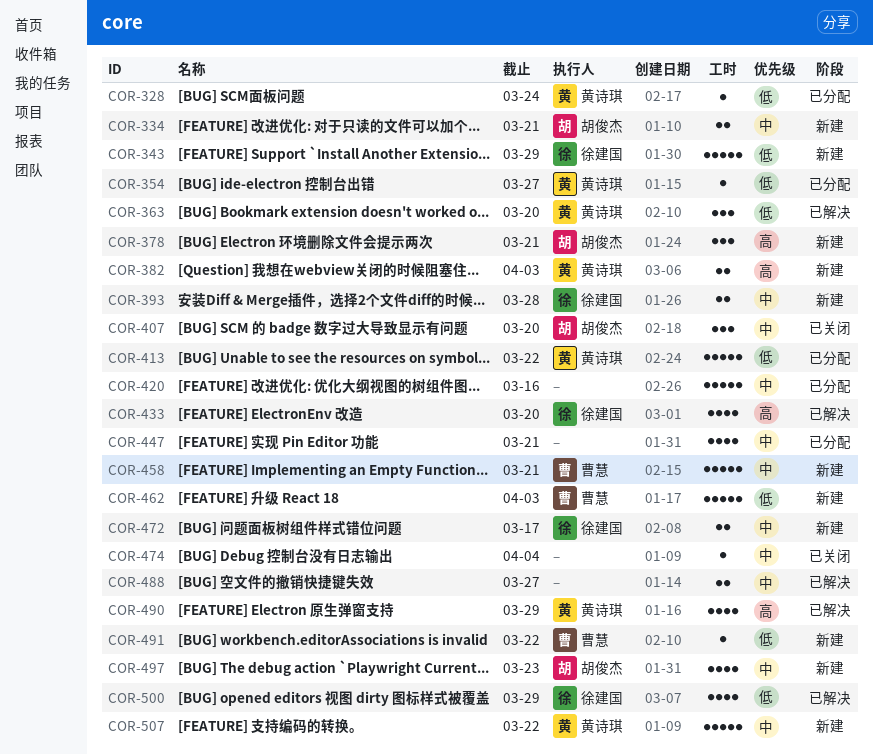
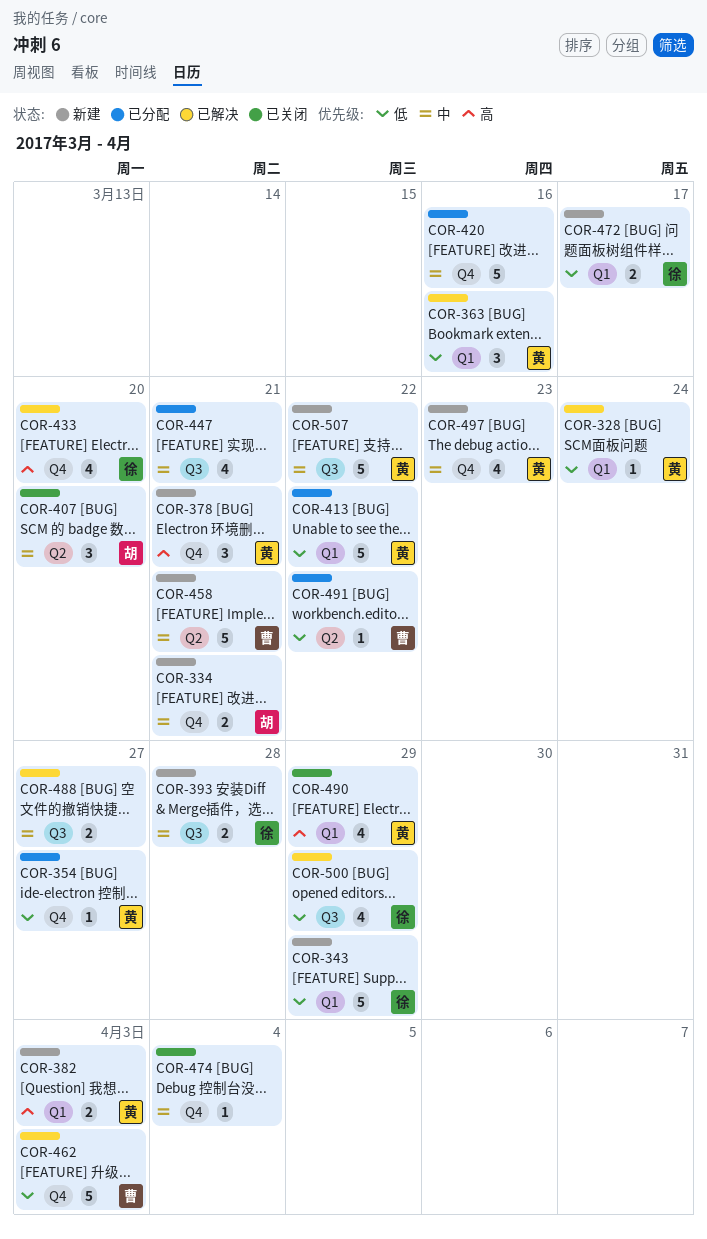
COR-328, status: 已分配 -> 已解决
COR-363, due: Mar 20 -> Mar 16
COR-378, owner: 胡俊杰 -> 黄诗琪
COR-462, status: 新建 -> 已解决
COR-472, priority: 中 -> 低
COR-490, status: 已解决 -> 已关闭
COR-491, status: 新建 -> 已分配
COR-497, owner: 胡俊杰 -> 黄诗琪

